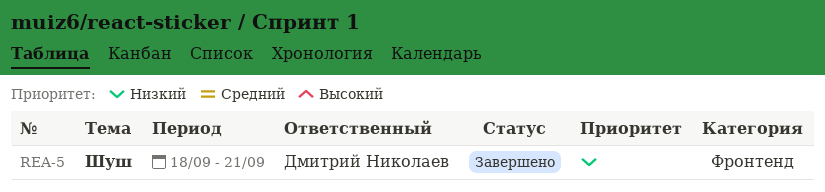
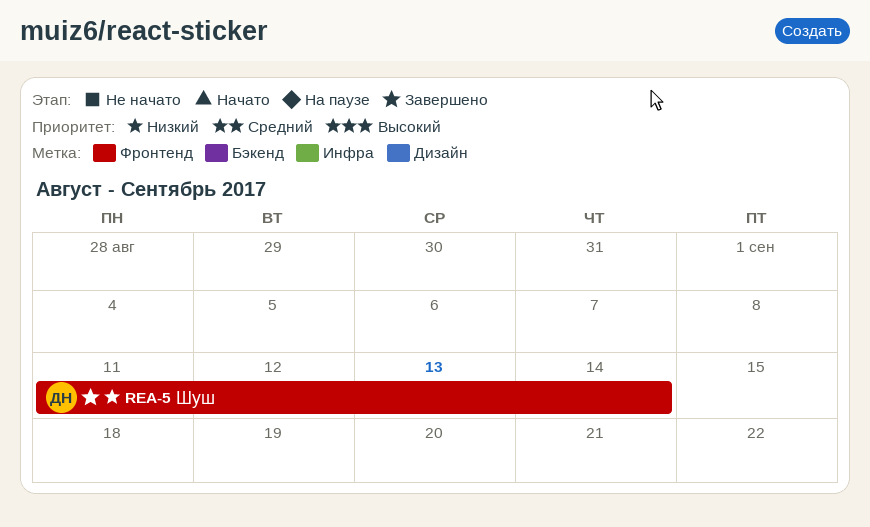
REA-5, start: Sep 18 -> Sep 11
REA-5, due: Sep 21 -> Sep 14

